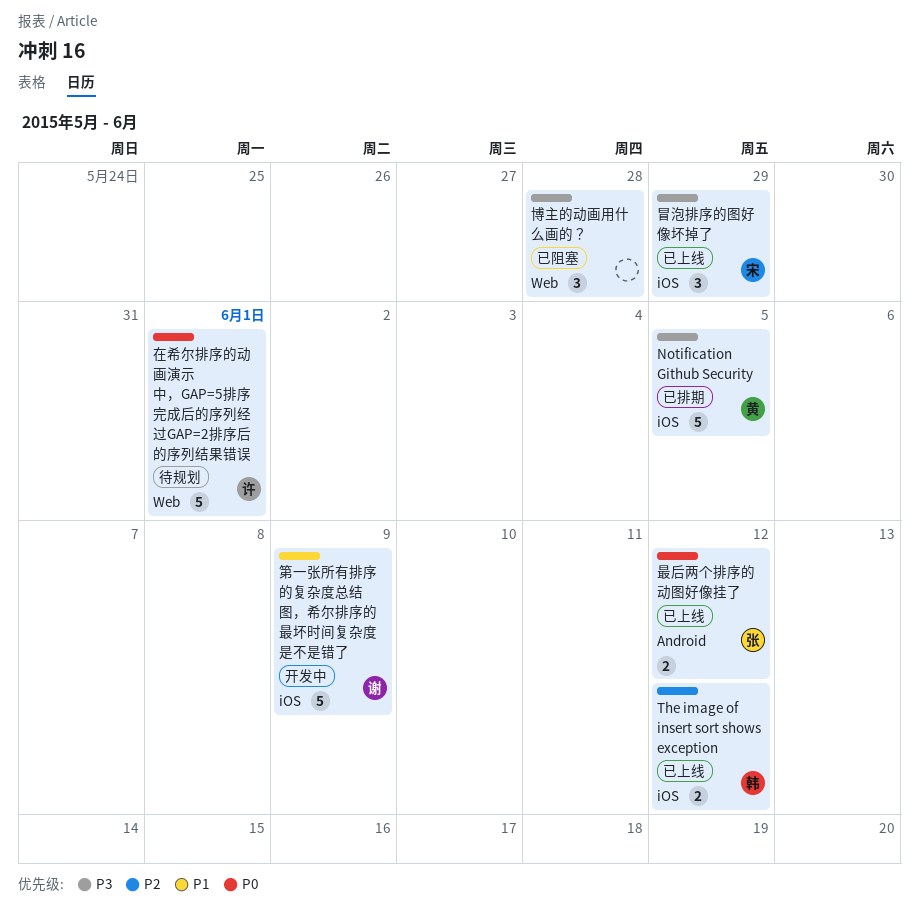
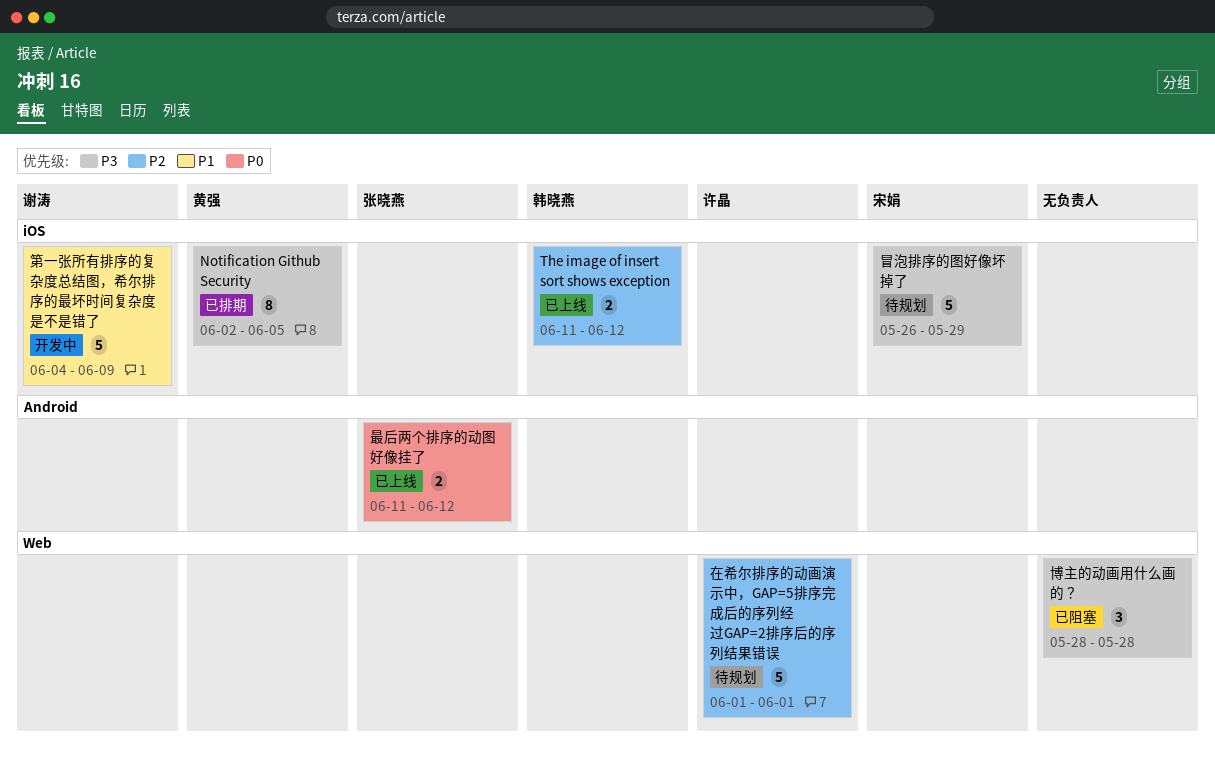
Notification Github Security, estimate: 5 -> 8
冒泡排序的图好像坏掉了, status: 已上线 -> 待规划
冒泡排序的图好像坏掉了, estimate: 3 -> 5
在希尔排序的动画演示中，GAP=5排序完成后的序列经过GAP=2排序后的序列结果错误, priority: P0 -> P2

